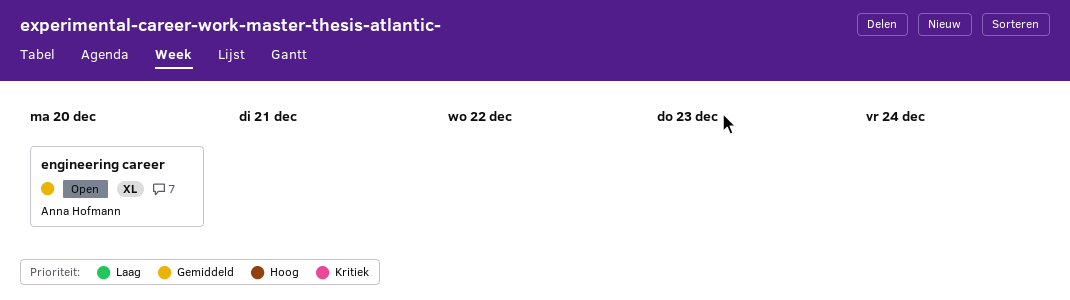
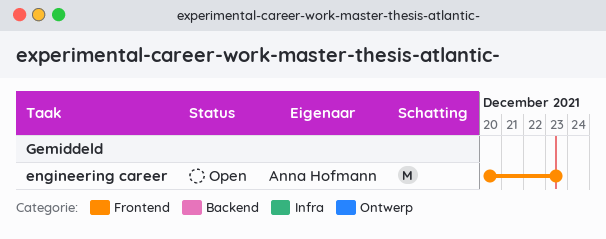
engineering career, estimate: XL -> M
engineering career, due: Dec 20 -> Dec 23

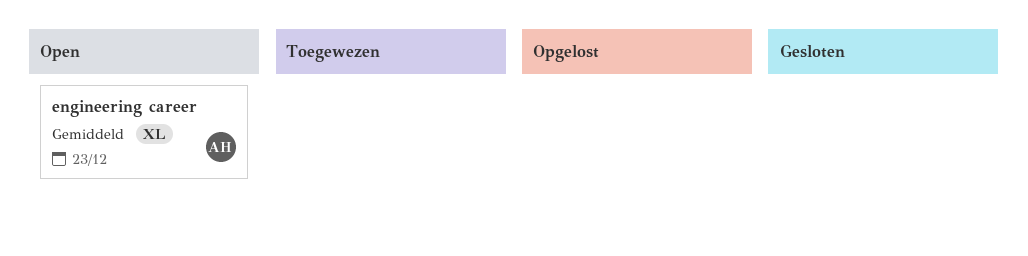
engineering career, estimate: M -> XL

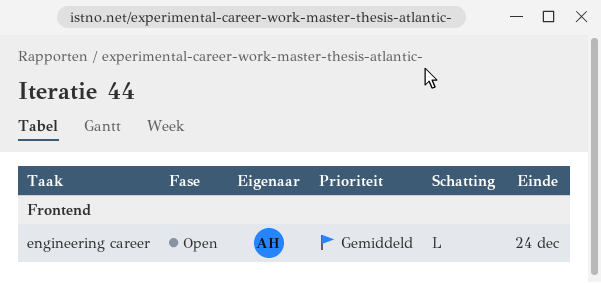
engineering career, estimate: XL -> L
engineering career, due: Dec 23 -> Dec 24

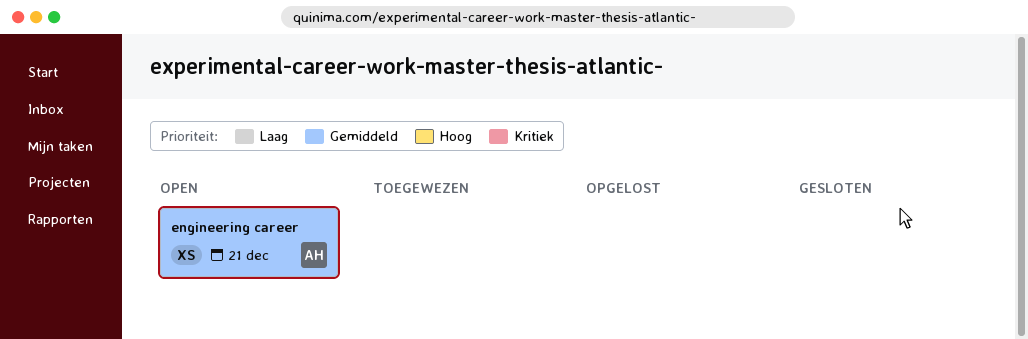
engineering career, estimate: L -> XS
engineering career, due: Dec 24 -> Dec 21

